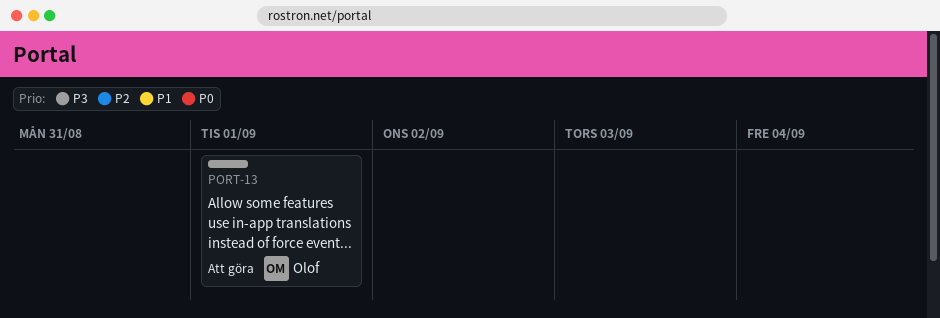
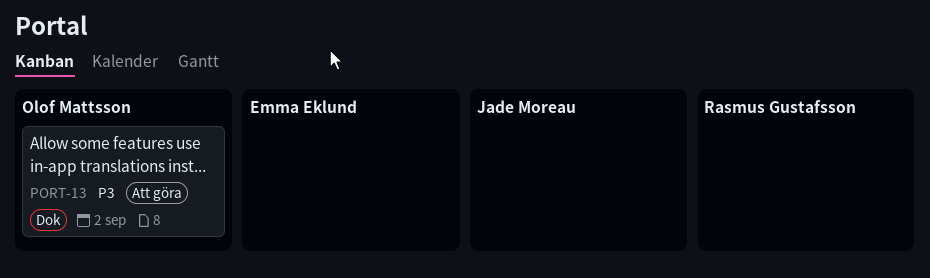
PORT-13, due: Sep 1 -> Sep 2

